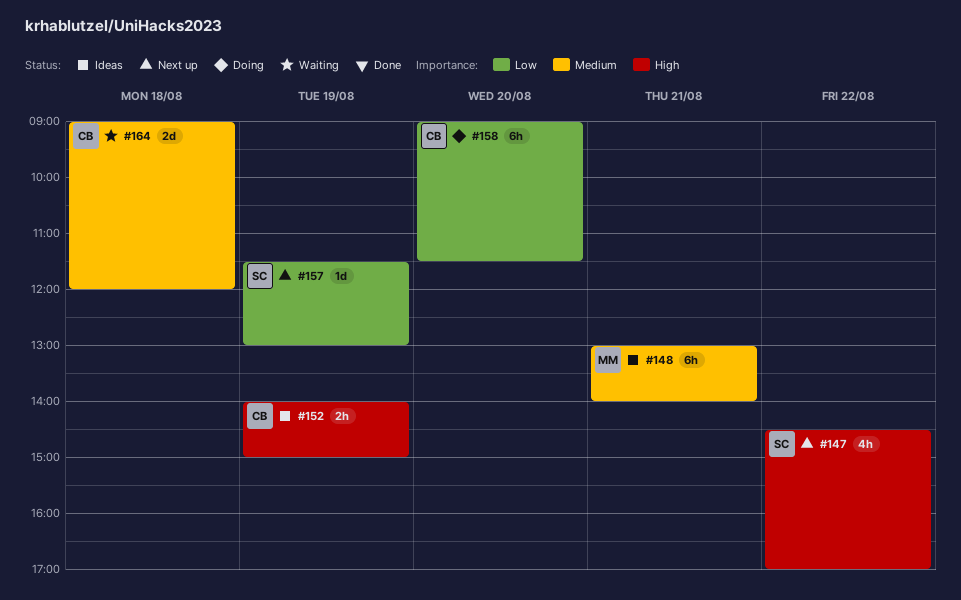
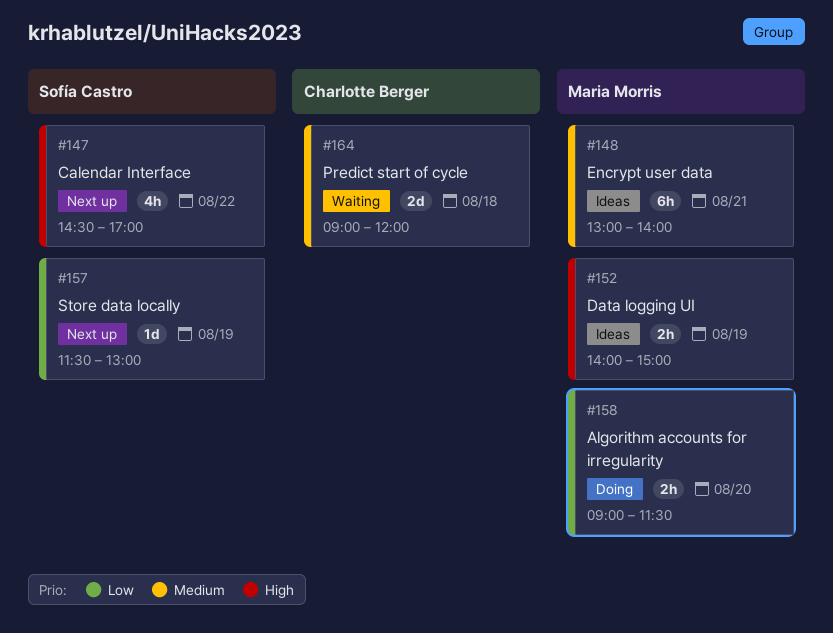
#152, owner: Charlotte Berger -> Maria Morris
#158, owner: Charlotte Berger -> Maria Morris
#158, estimate: 6h -> 2h

